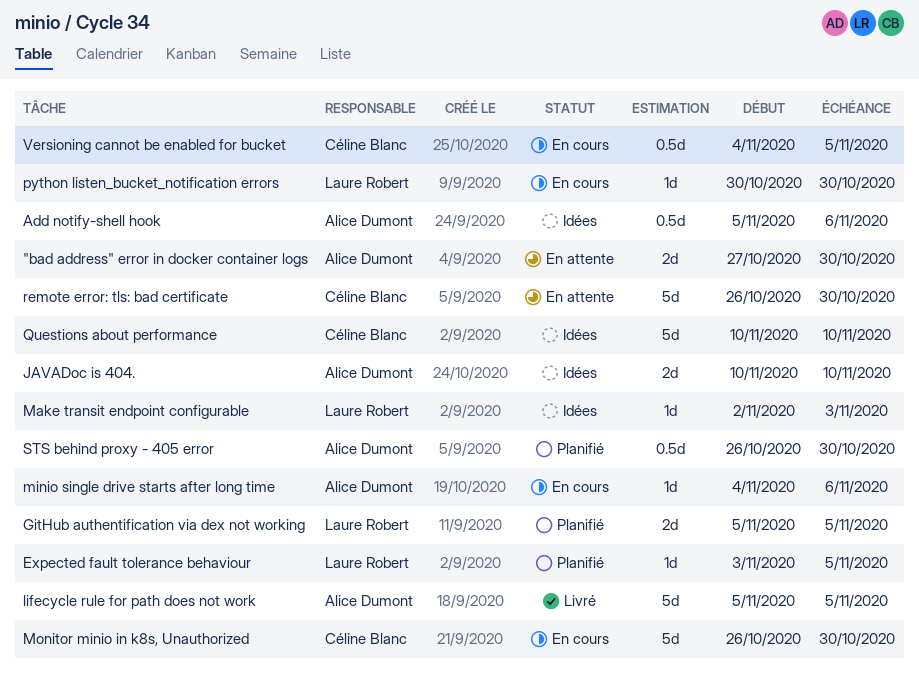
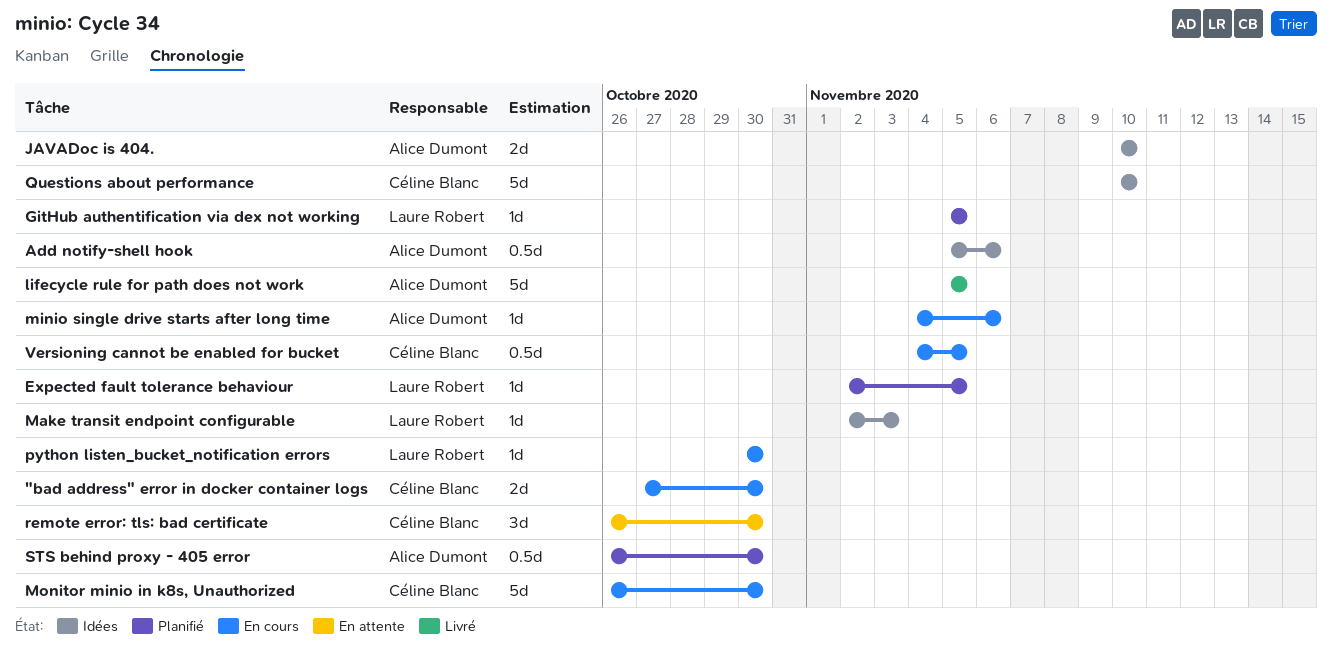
"bad address" error in docker container logs, status: En attente -> En cours
"bad address" error in docker container logs, owner: Alice Dumont -> Céline Blanc
Expected fault tolerance behaviour, start: Nov 3 -> Nov 2
GitHub authentification via dex not working, estimate: 2d -> 1d
remote error: tls: bad certificate, estimate: 5d -> 3d

